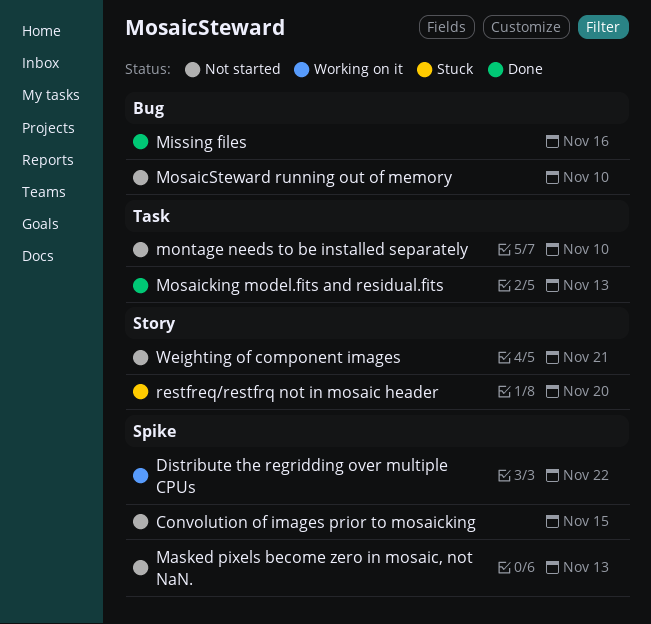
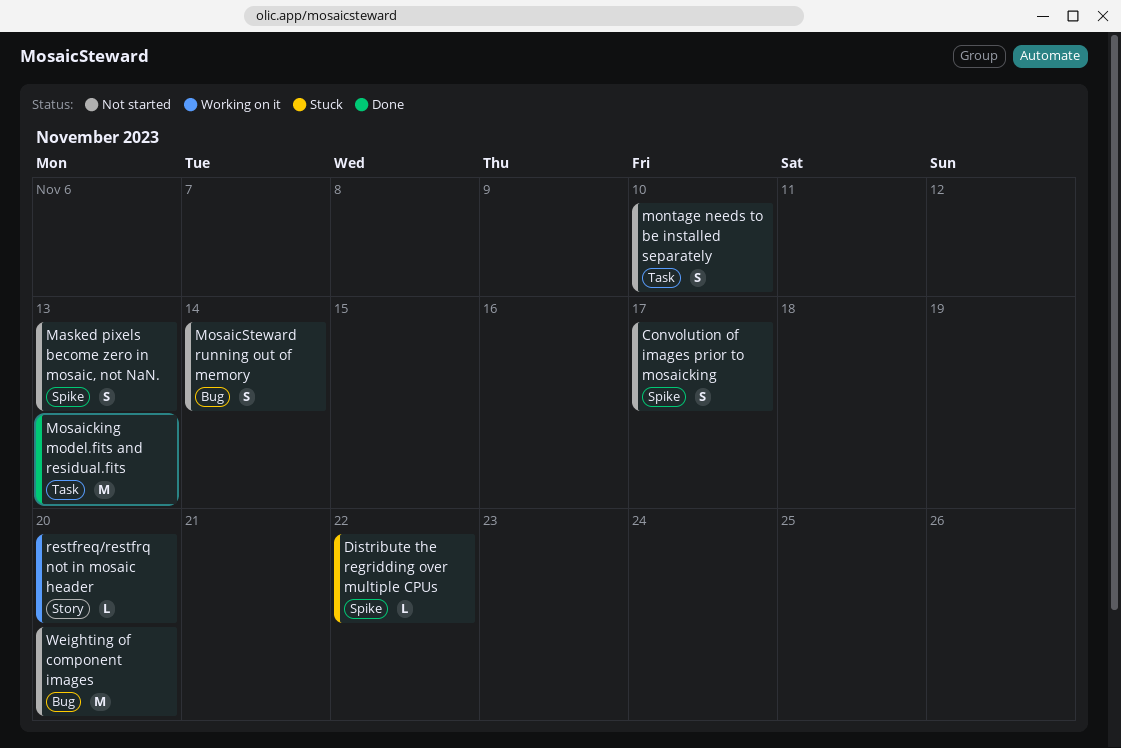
Convolution of images prior to mosaicking, due: Nov 15 -> Nov 17
Distribute the regridding over multiple CPUs, status: Working on it -> Stuck
Missing files: present -> none
MosaicSteward running out of memory, due: Nov 10 -> Nov 14
restfreq/restfrq not in mosaic header, status: Stuck -> Working on it
Weighting of component images, label: Story -> Bug
Weighting of component images, due: Nov 21 -> Nov 20

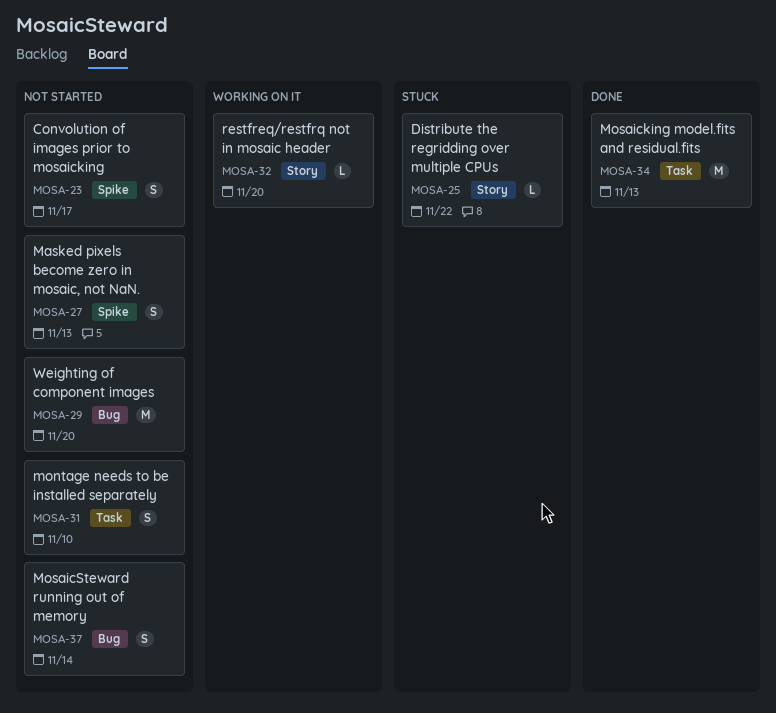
Distribute the regridding over multiple CPUs, label: Spike -> Story

